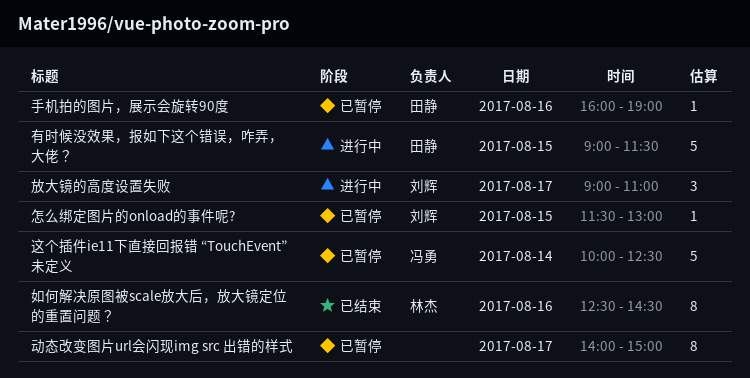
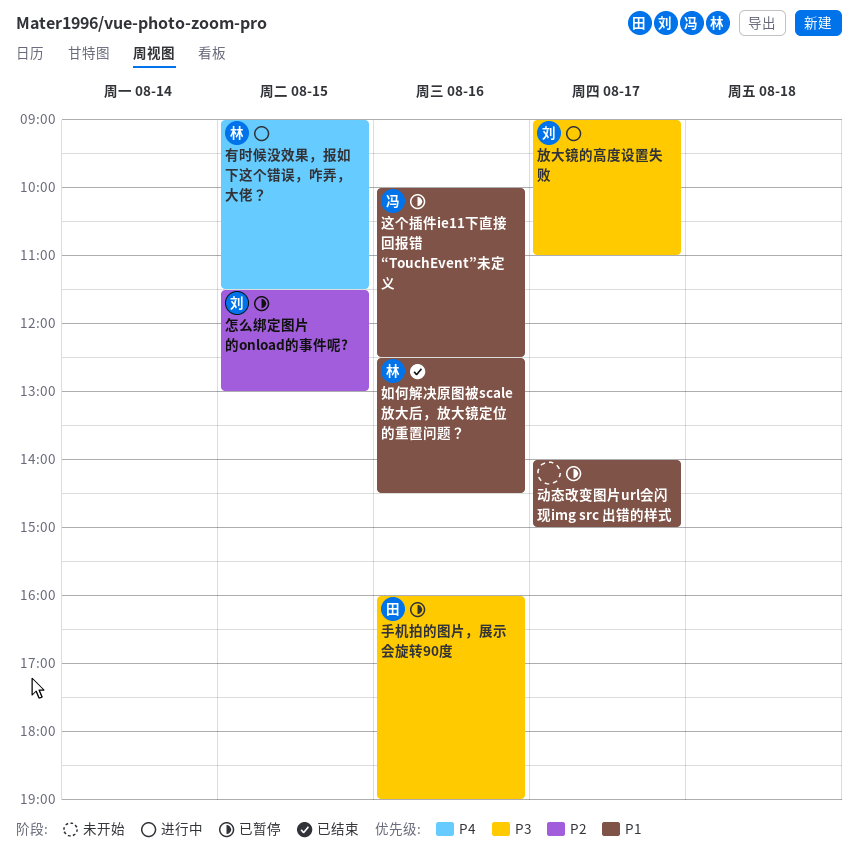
有时候没效果，报如下这个错误，咋弄，大佬？, owner: 田静 -> 林杰
这个插件ie11下直接回报错 “TouchEvent”未定义, day: Aug 14 -> Aug 16

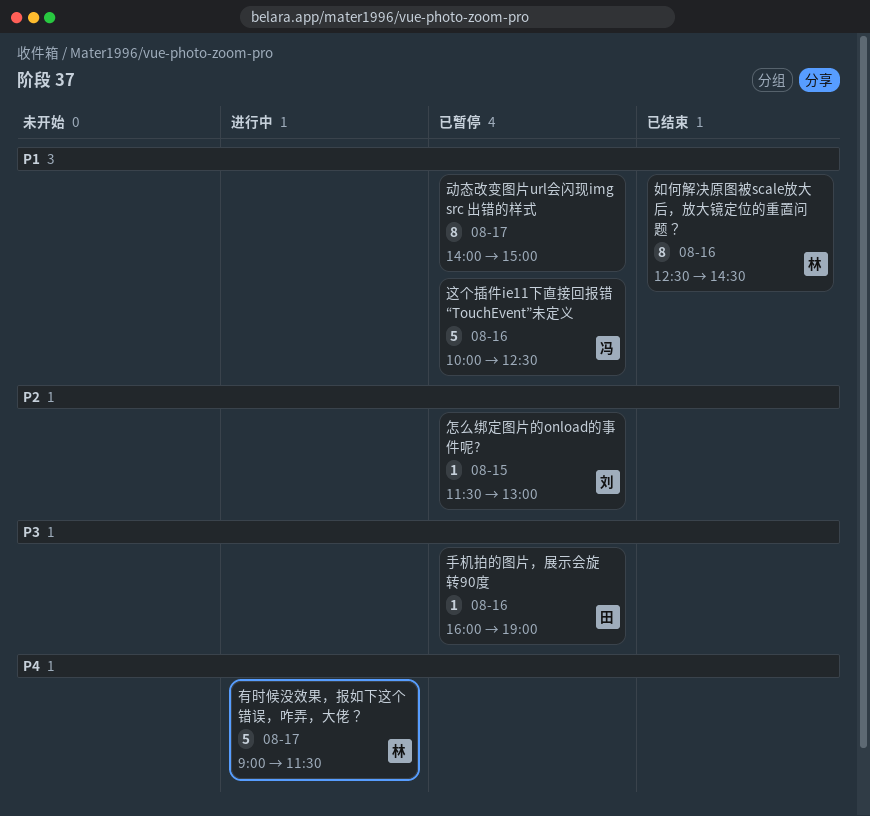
放大镜的高度设置失败: present -> none
有时候没效果，报如下这个错误，咋弄，大佬？, day: Aug 15 -> Aug 17

